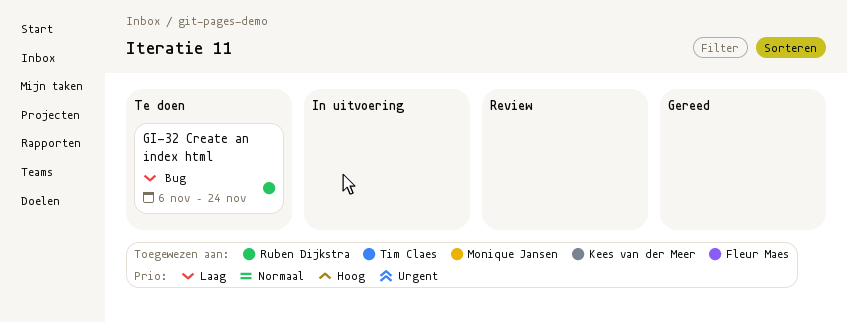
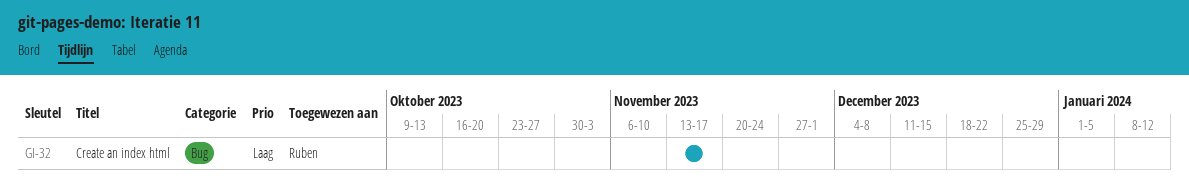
GI-32, start: Nov 6 -> Nov 13
GI-32, due: Nov 24 -> Nov 17

